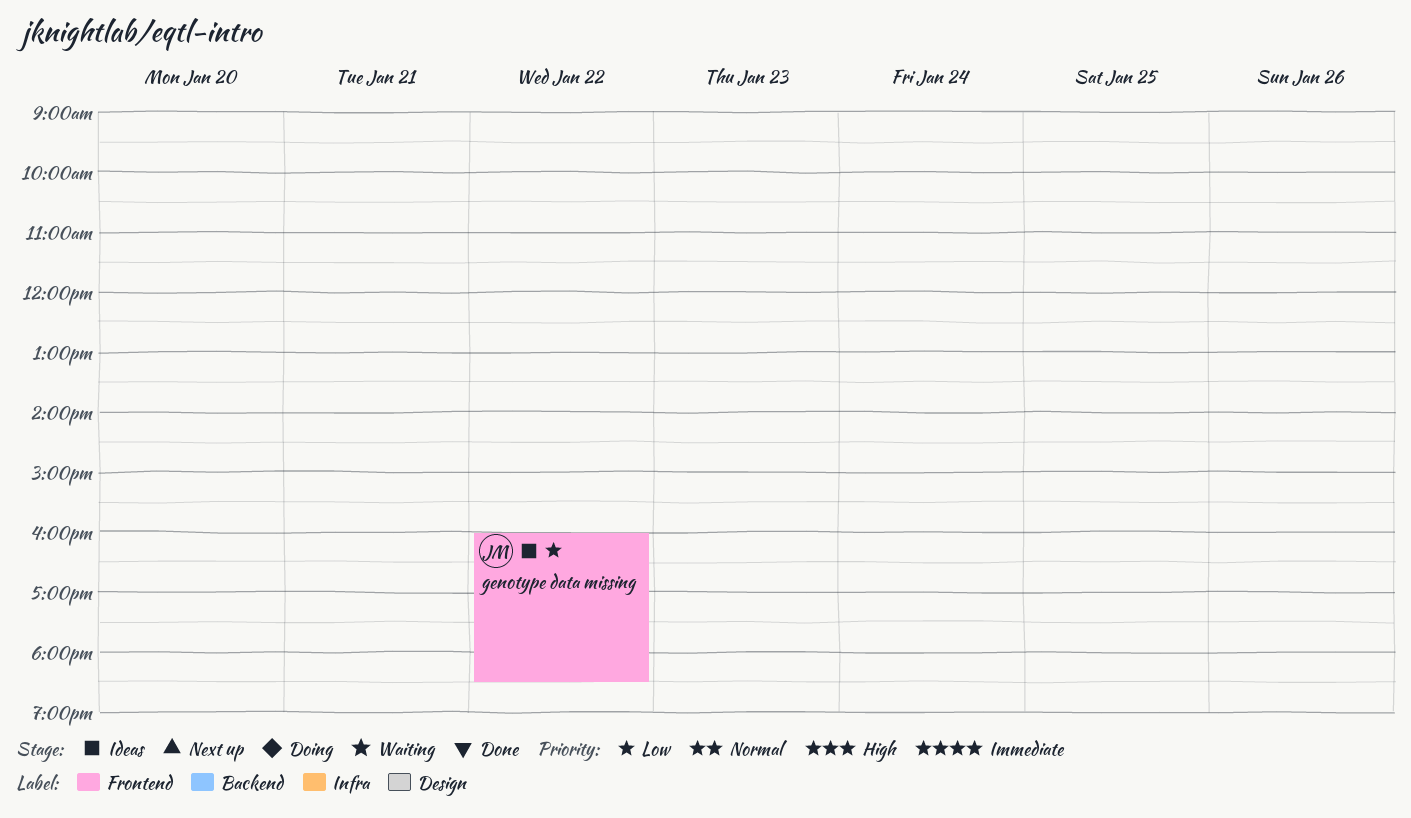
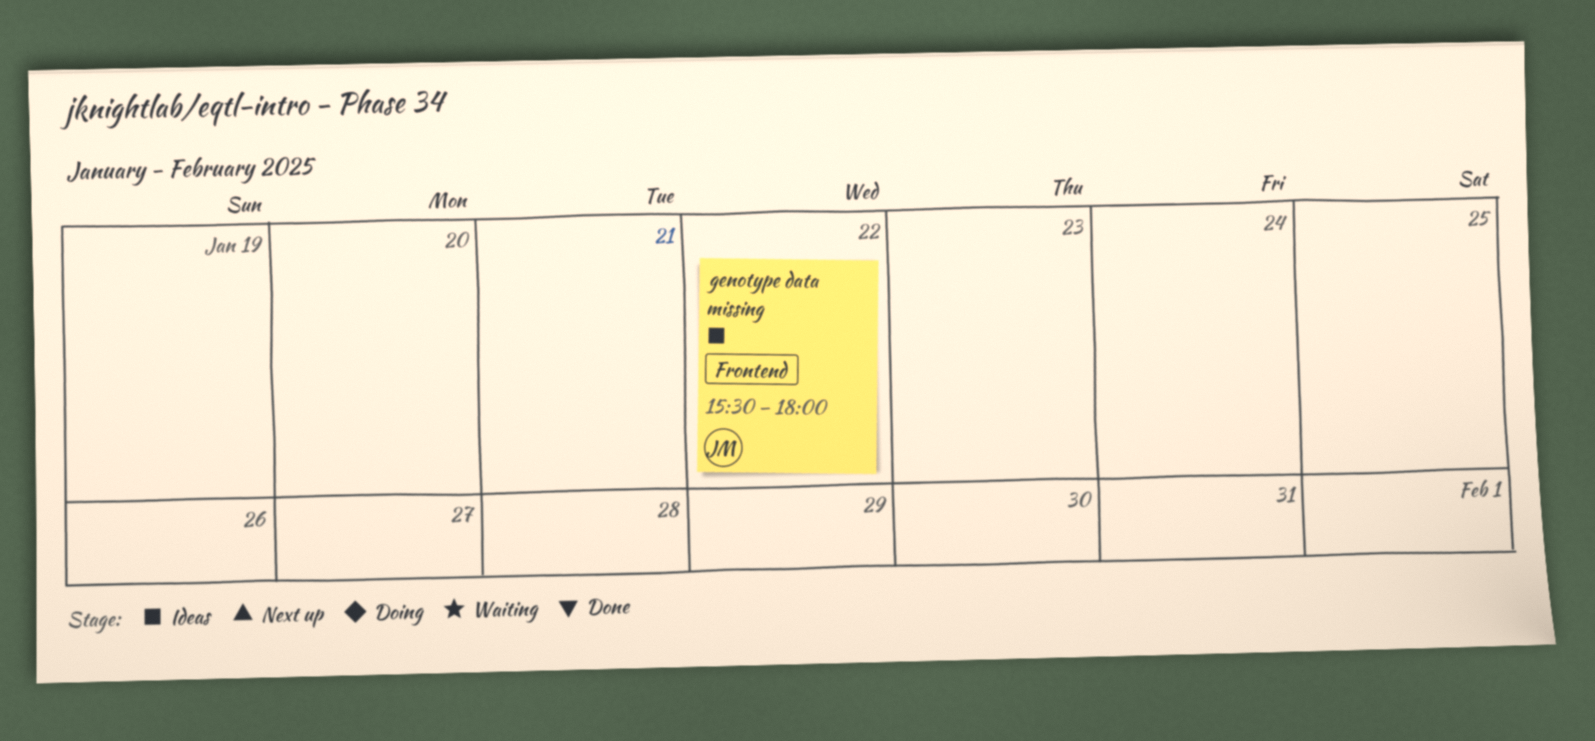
genotype data missing, begins: 16:00 -> 15:30
genotype data missing, ends: 18:30 -> 18:00

